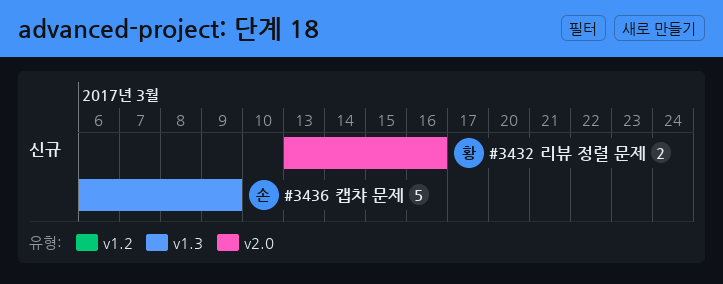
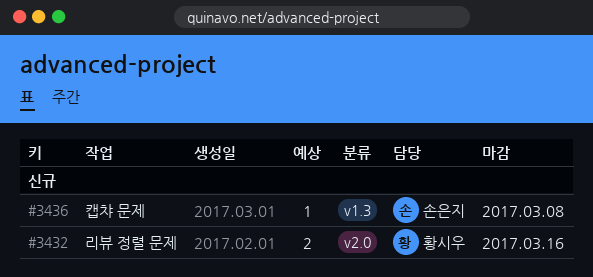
#3436, estimate: 5 -> 1
#3436, due: Mar 9 -> Mar 8

